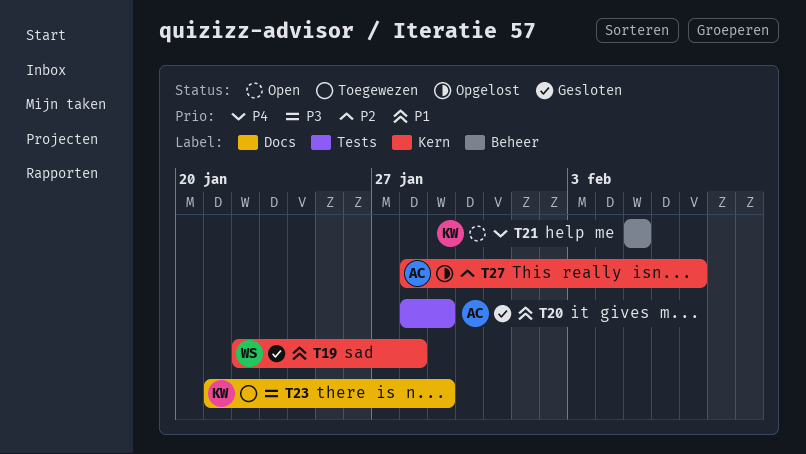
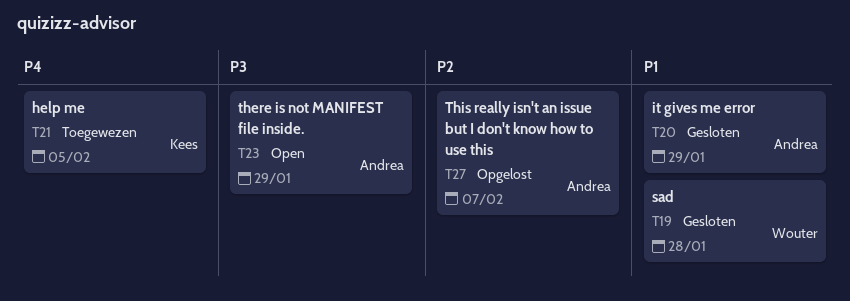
T21, status: Open -> Toegewezen
T23, status: Toegewezen -> Open
T23, owner: Kees -> Andrea

